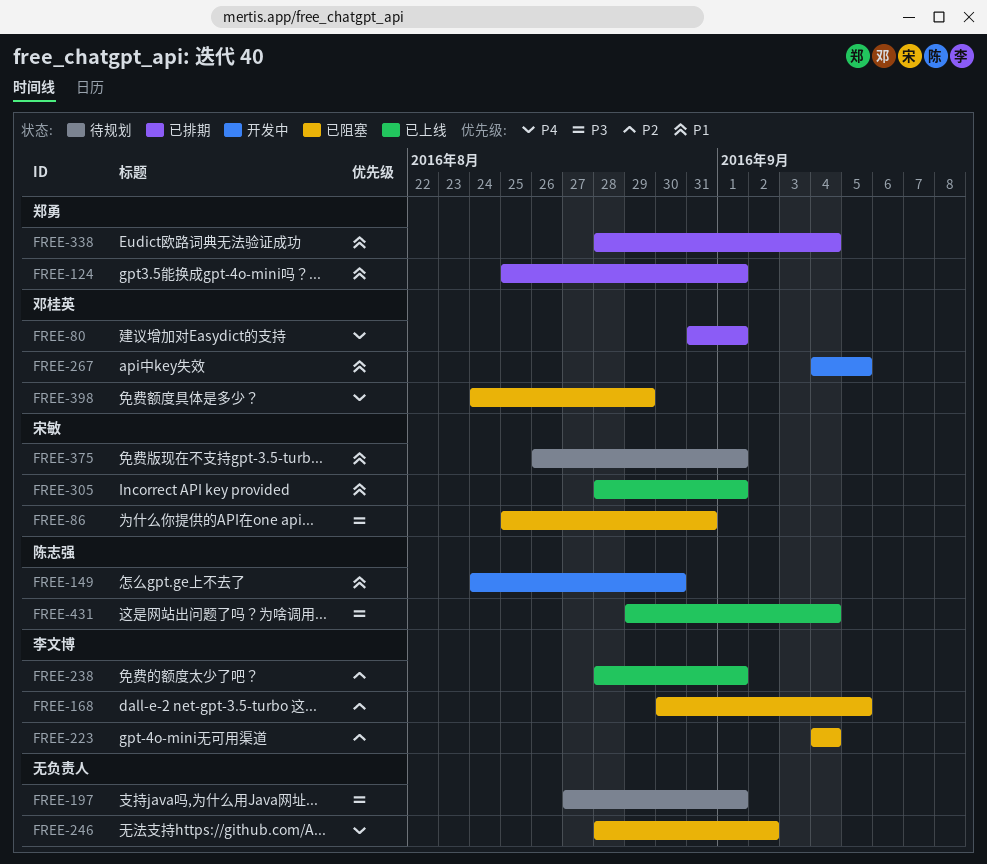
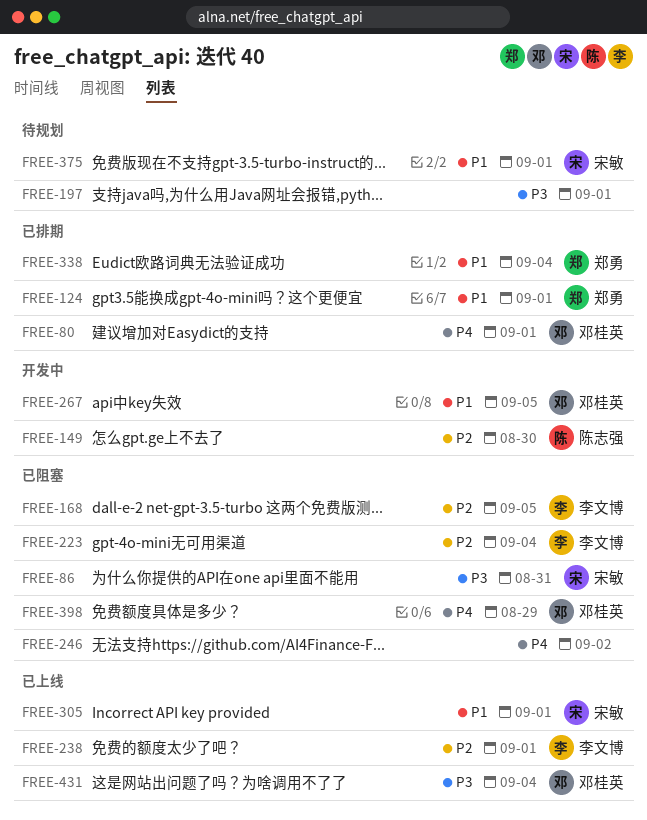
FREE-149, priority: P1 -> P2
FREE-431, owner: 陈志强 -> 邓桂英

